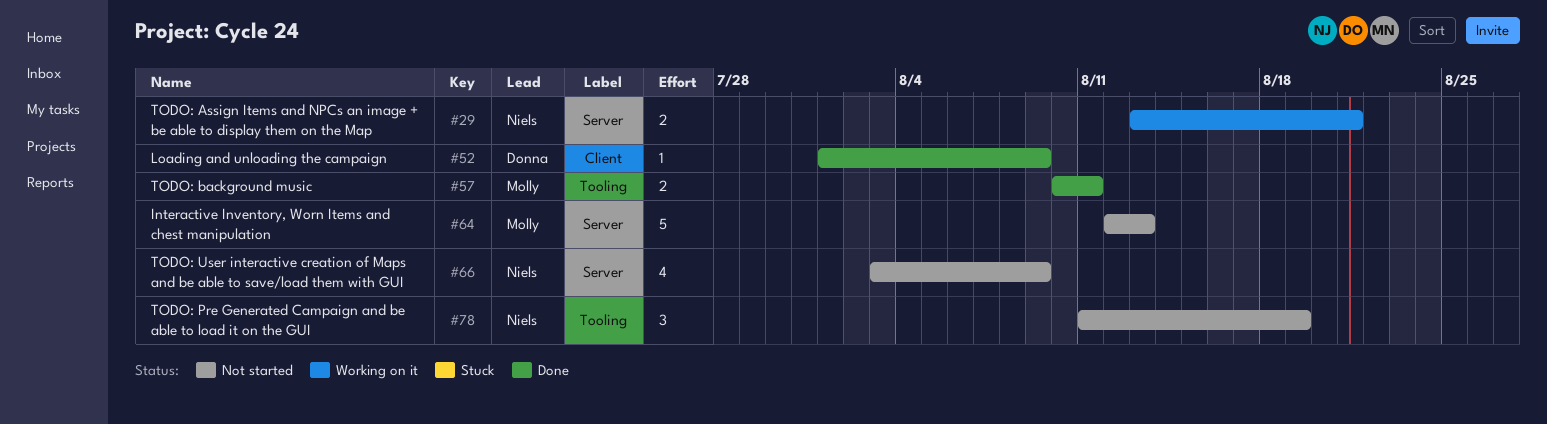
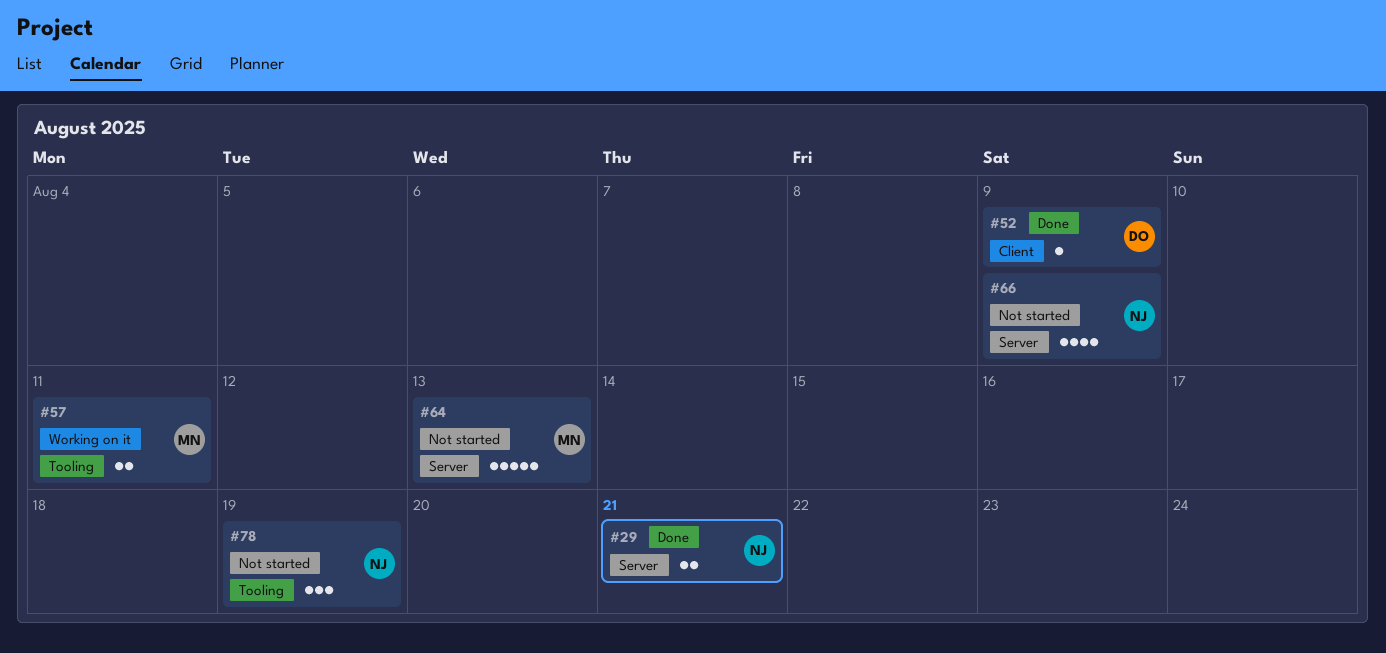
#29, status: Working on it -> Done
#57, status: Done -> Working on it

